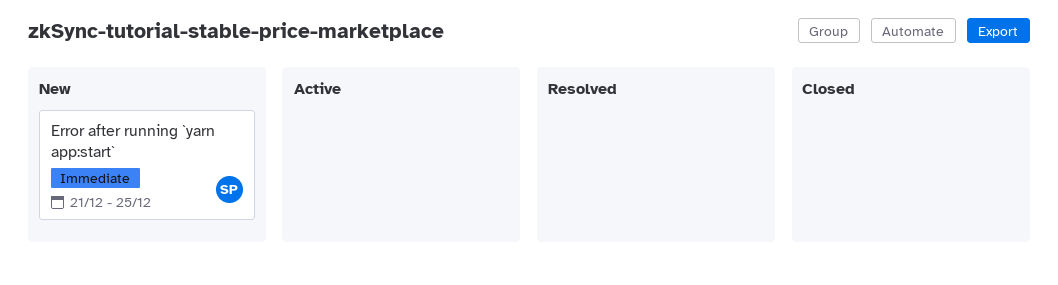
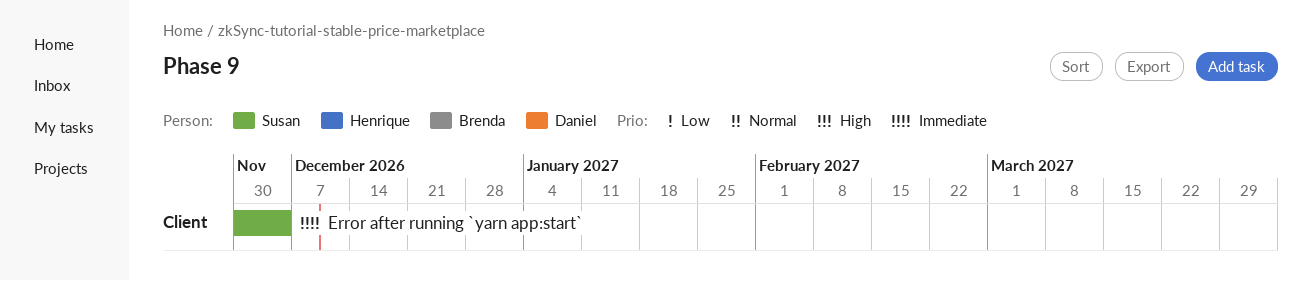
Error after running `yarn app:start`, start: Dec 21 -> Nov 30
Error after running `yarn app:start`, due: Dec 25 -> Dec 4

